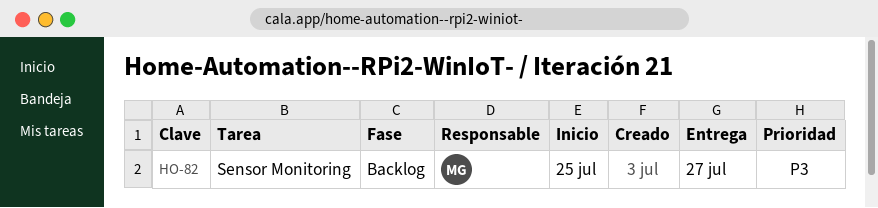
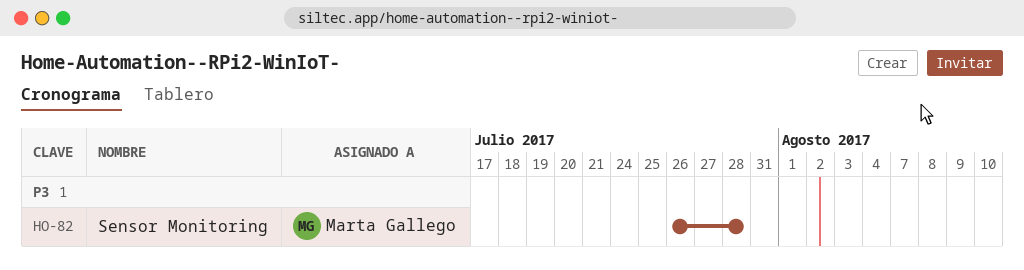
HO-82, start: Jul 25 -> Jul 26
HO-82, due: Jul 27 -> Jul 28

